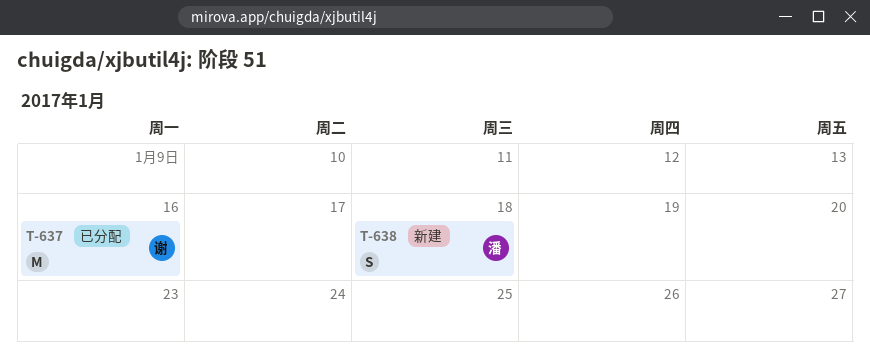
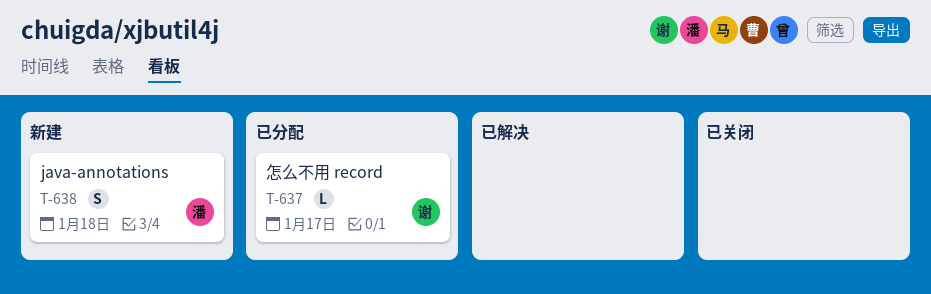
T-637, estimate: M -> L
T-637, due: Jan 16 -> Jan 17

